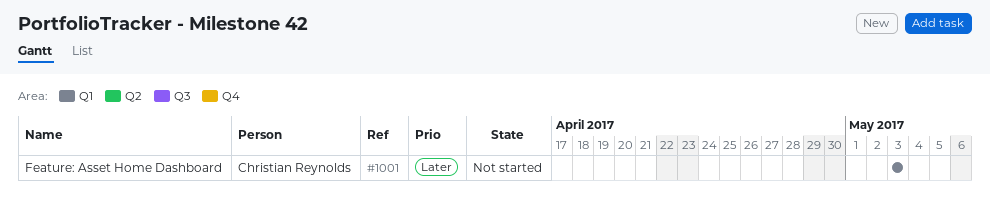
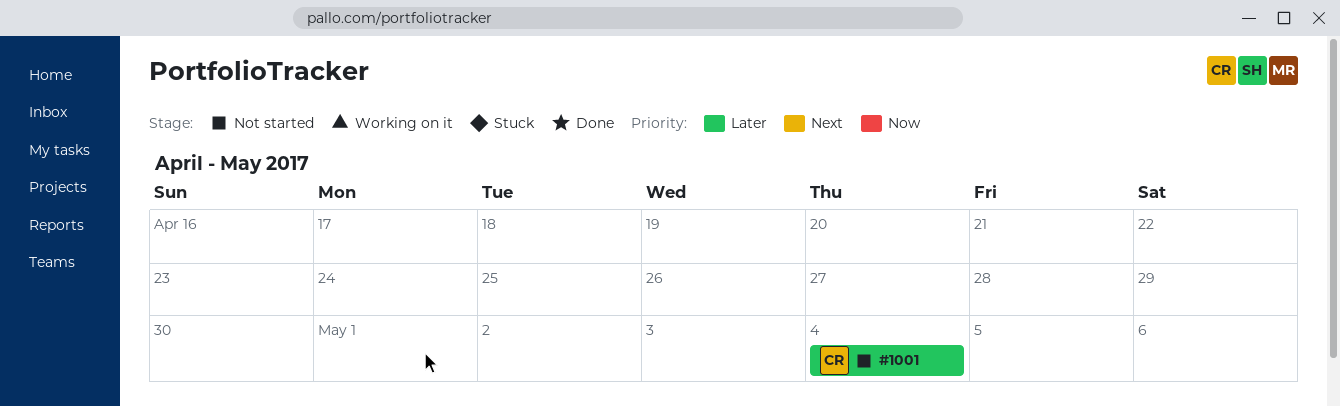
#1001, start: May 3 -> May 4
#1001, due: May 3 -> May 4

